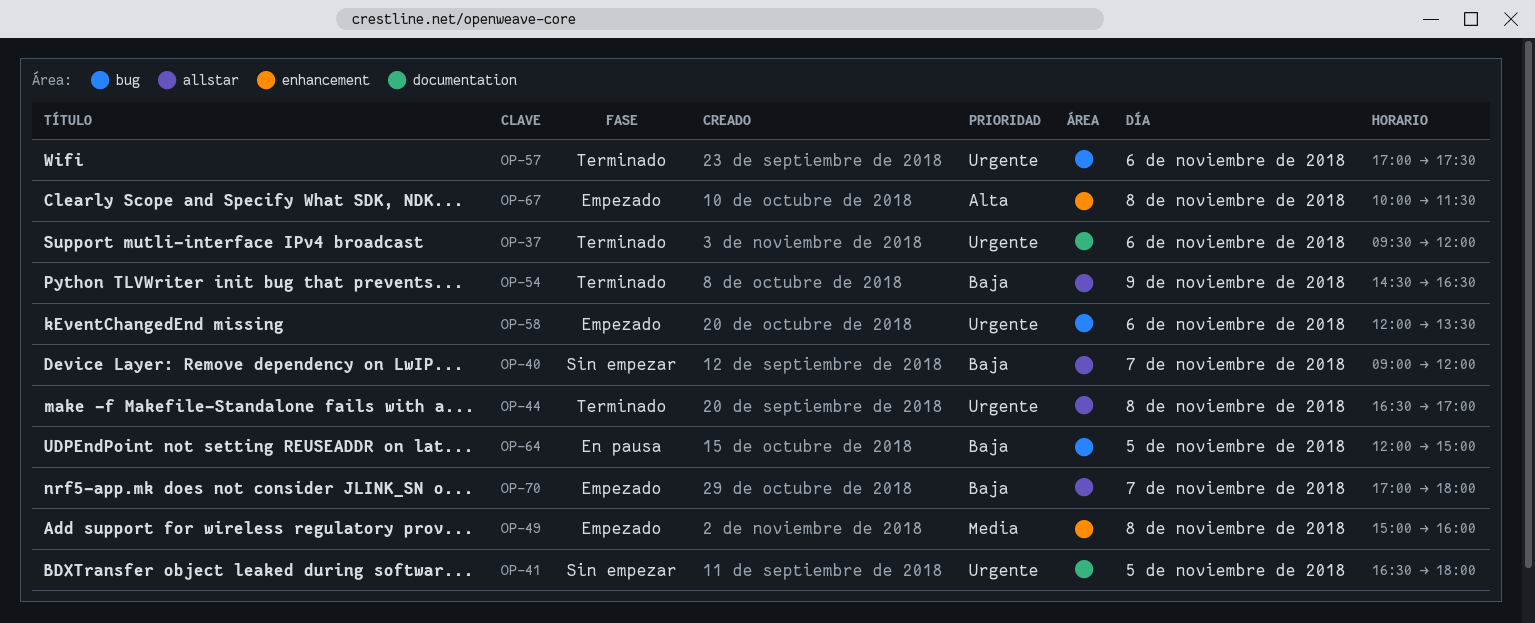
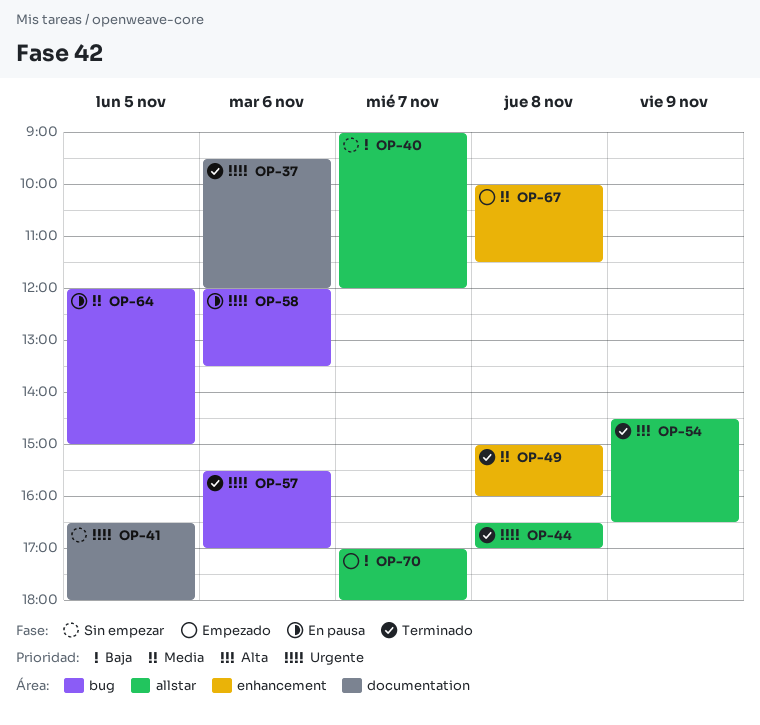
OP-49, status: Empezado -> Terminado
OP-54, priority: Baja -> Alta
OP-57, begins: 17:00 -> 15:30
OP-57, ends: 17:30 -> 17:00
OP-58, status: Empezado -> En pausa
OP-64, priority: Baja -> Media
OP-67, priority: Alta -> Media

